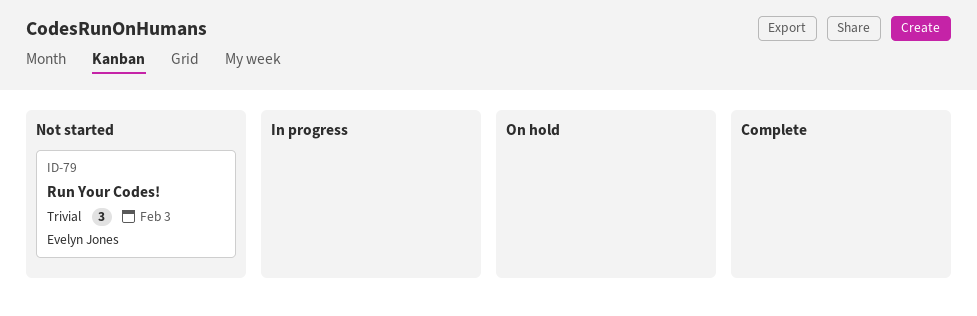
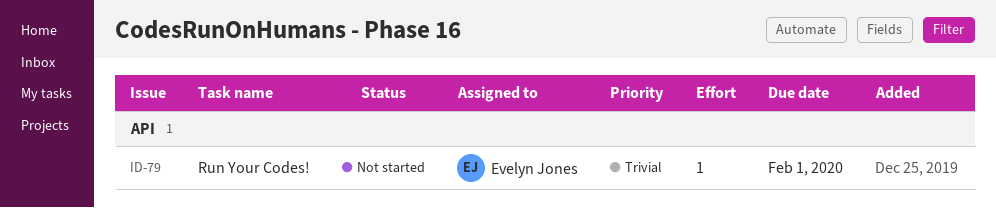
ID-79, estimate: 3 -> 1
ID-79, due: Feb 3 -> Feb 1

